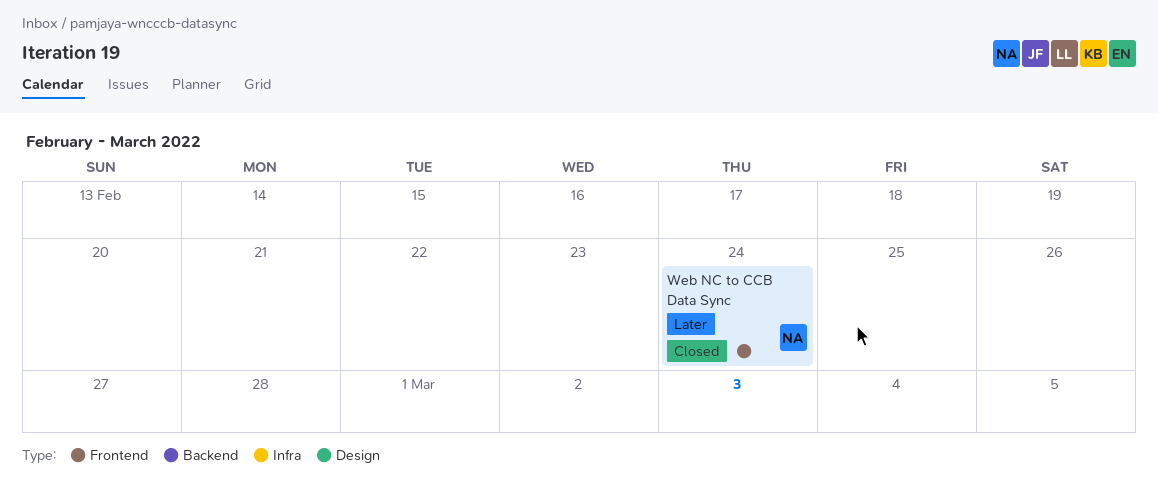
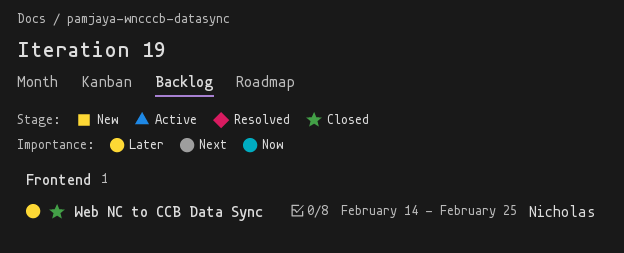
Web NC to CCB Data Sync, due: Feb 24 -> Feb 25

